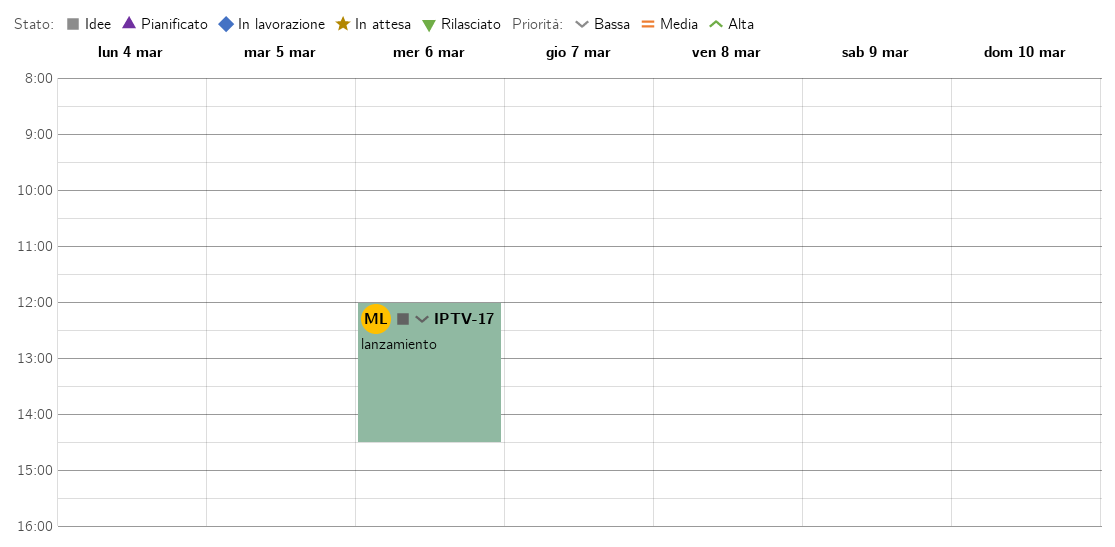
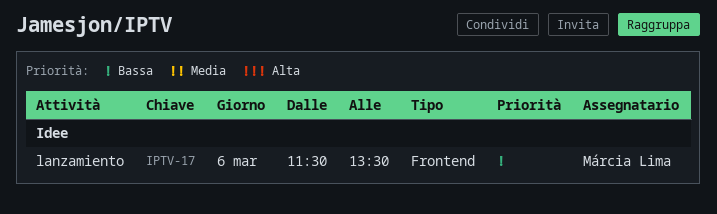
IPTV-17, begins: 12:00 -> 11:30
IPTV-17, ends: 14:30 -> 13:30

